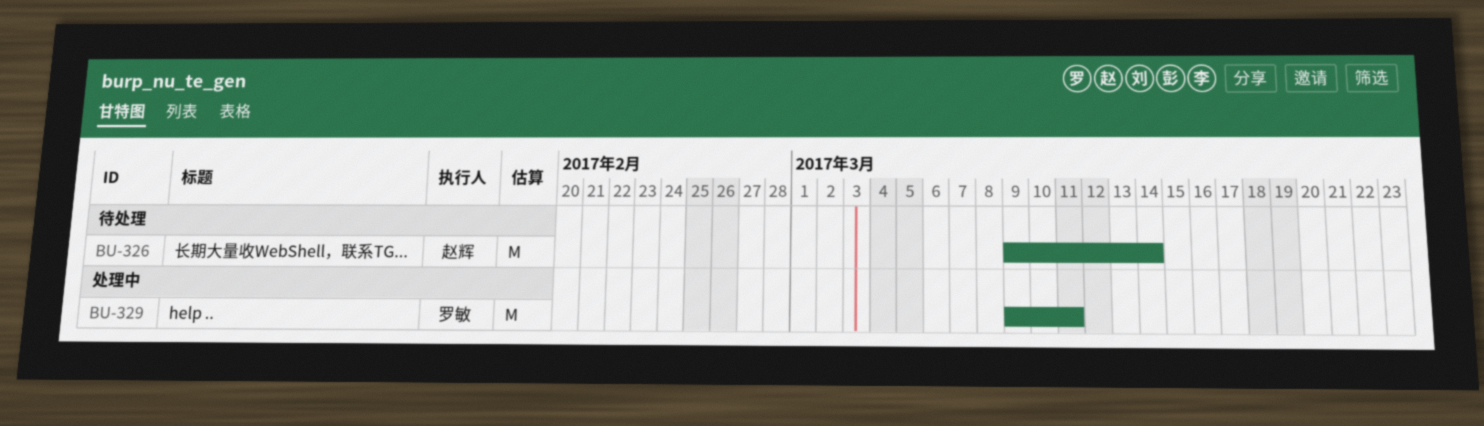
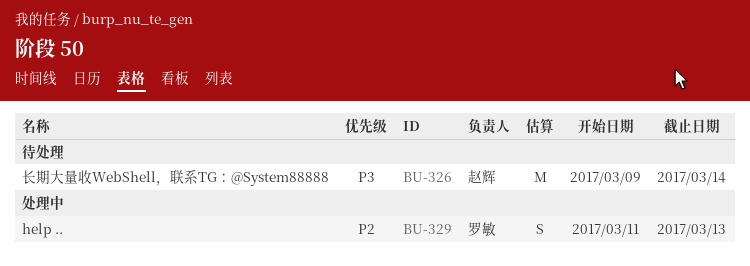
BU-329, estimate: M -> S
BU-329, start: Mar 9 -> Mar 11
BU-329, due: Mar 11 -> Mar 13

